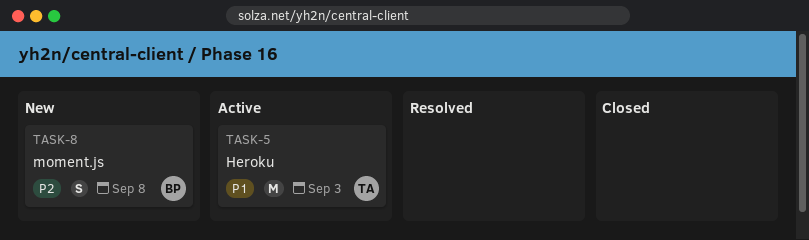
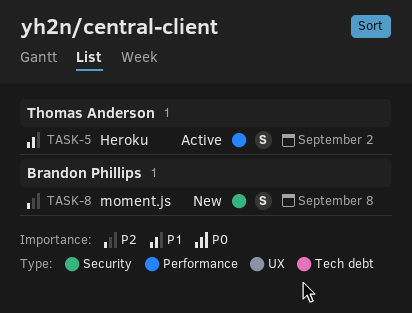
TASK-5, estimate: M -> S
TASK-5, due: Sep 3 -> Sep 2

